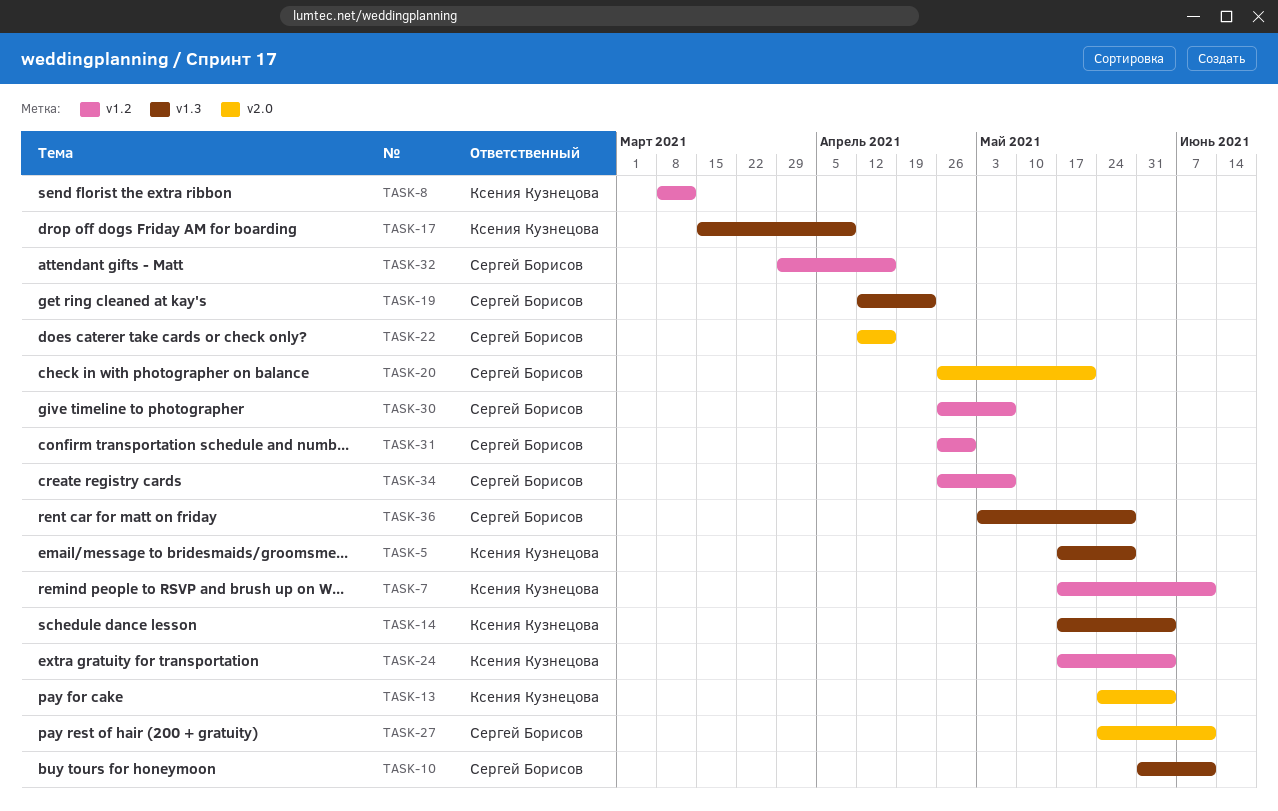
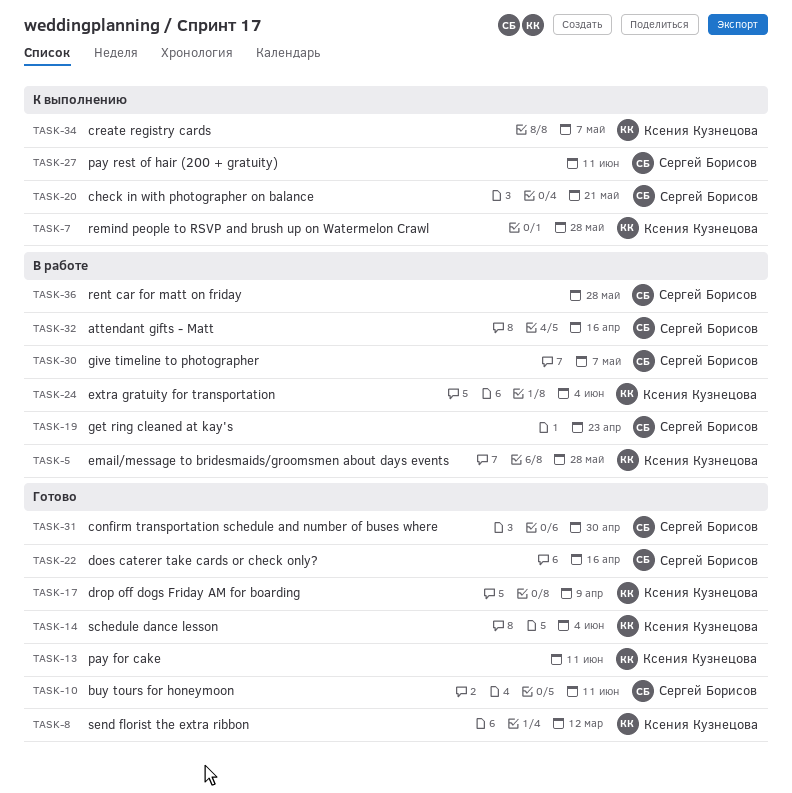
TASK-7, due: Jun 11 -> May 28
TASK-13, due: Jun 4 -> Jun 11
TASK-34, owner: Сергей Борисов -> Ксения Кузнецова

